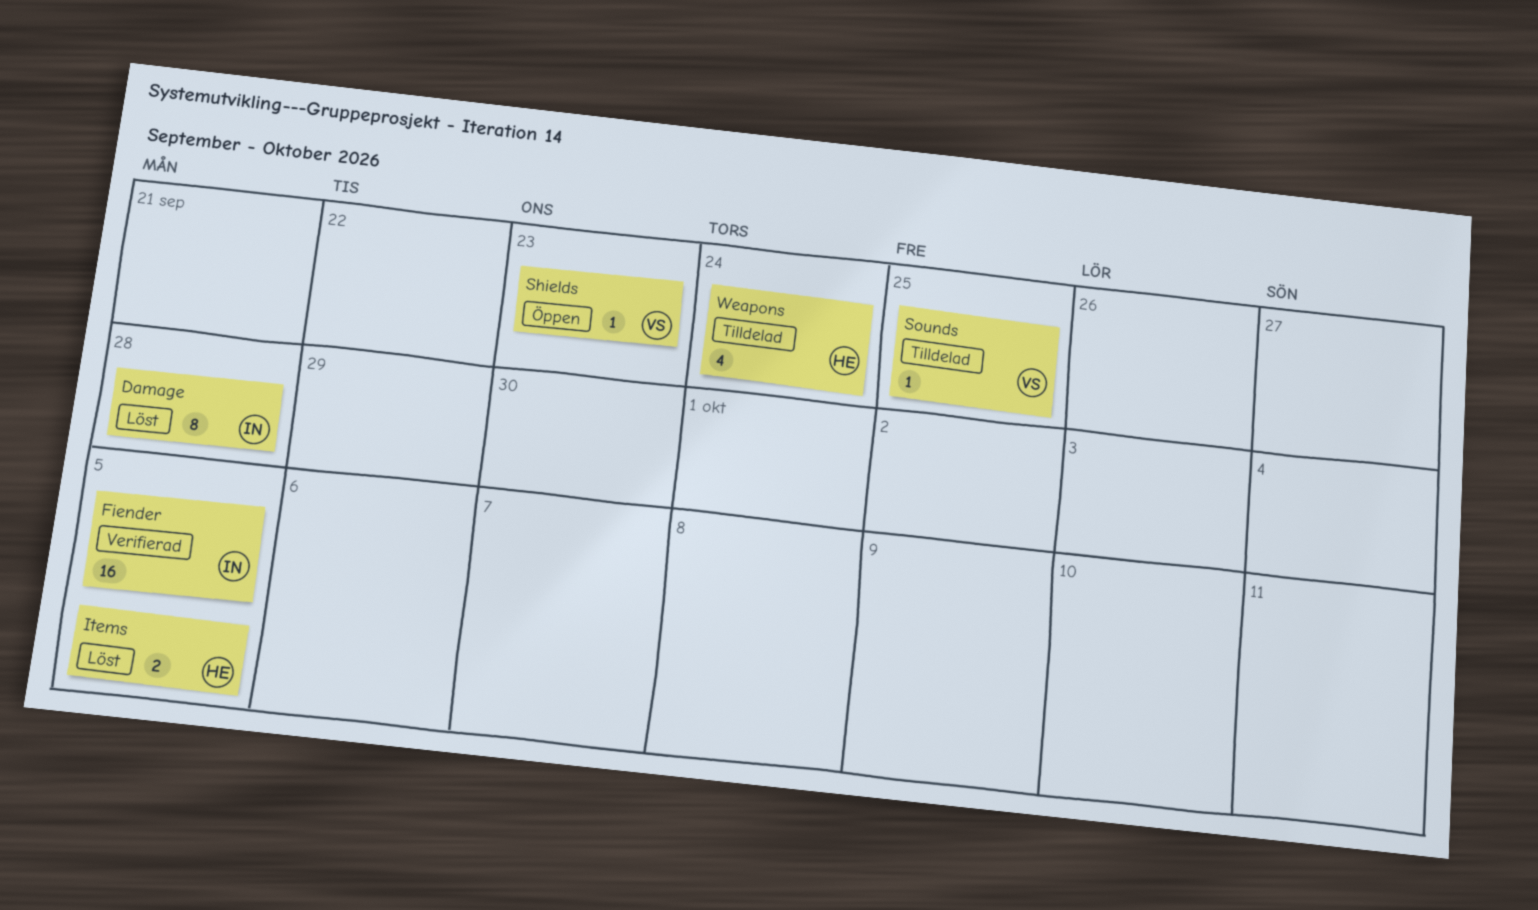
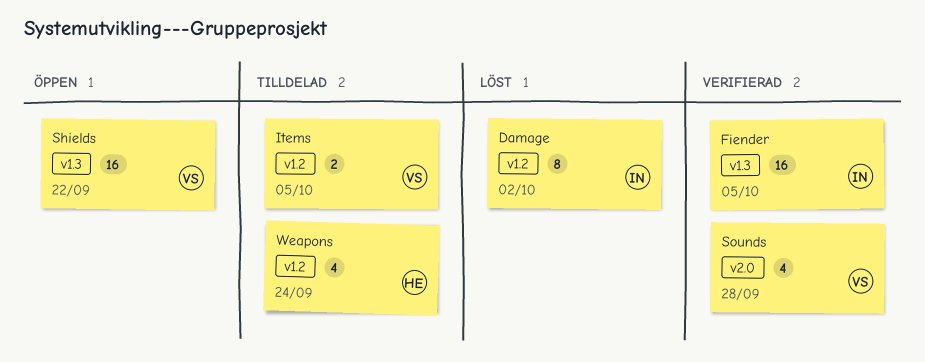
Damage, due: Sep 28 -> Oct 2
Items, status: Löst -> Tilldelad
Items, owner: HE -> VS
Shields, estimate: 1 -> 16
Shields, due: Sep 23 -> Sep 22
Sounds, status: Tilldelad -> Verifierad
Sounds, estimate: 1 -> 4
Sounds, due: Sep 25 -> Sep 28

